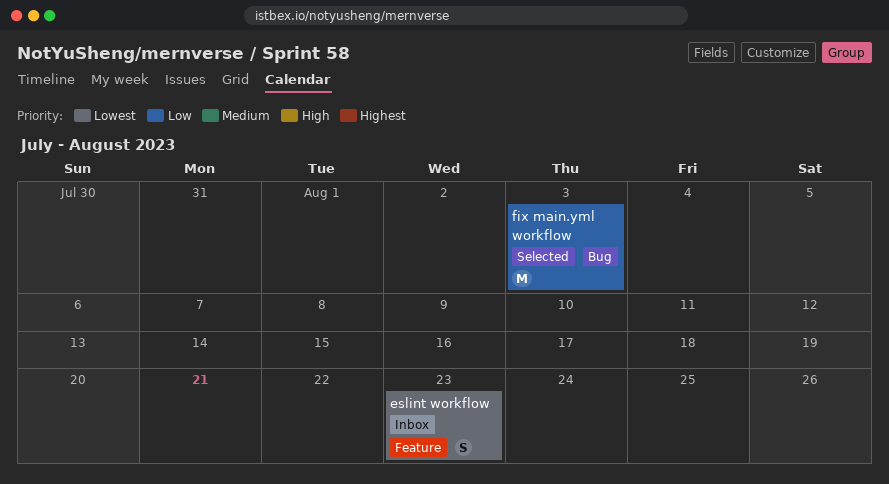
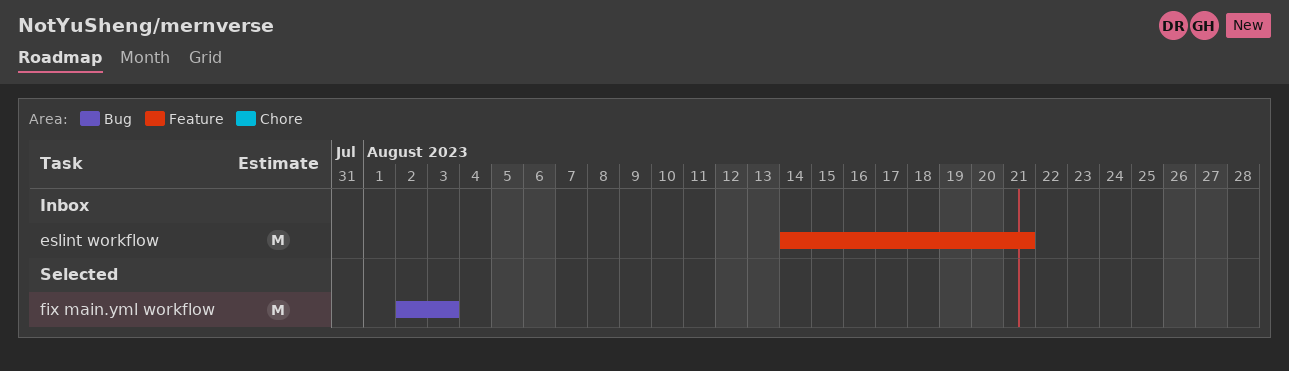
eslint workflow, estimate: S -> M
eslint workflow, due: Aug 23 -> Aug 21

